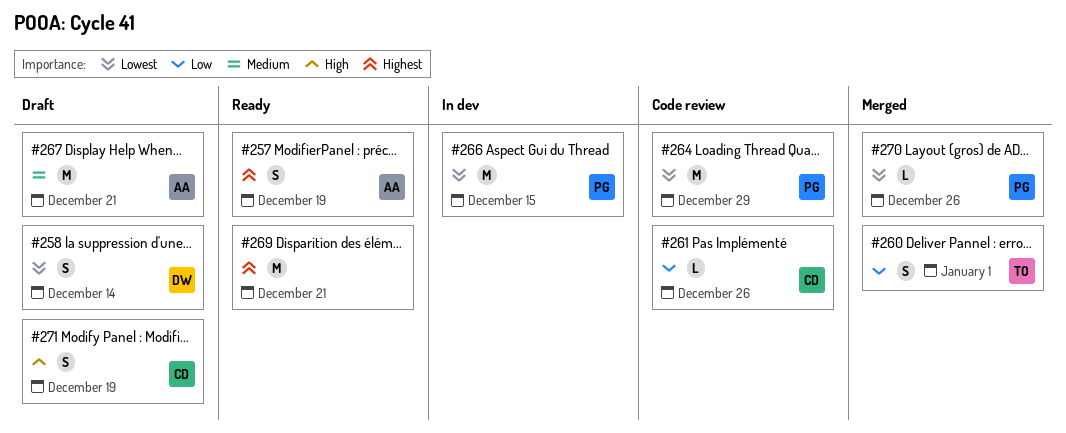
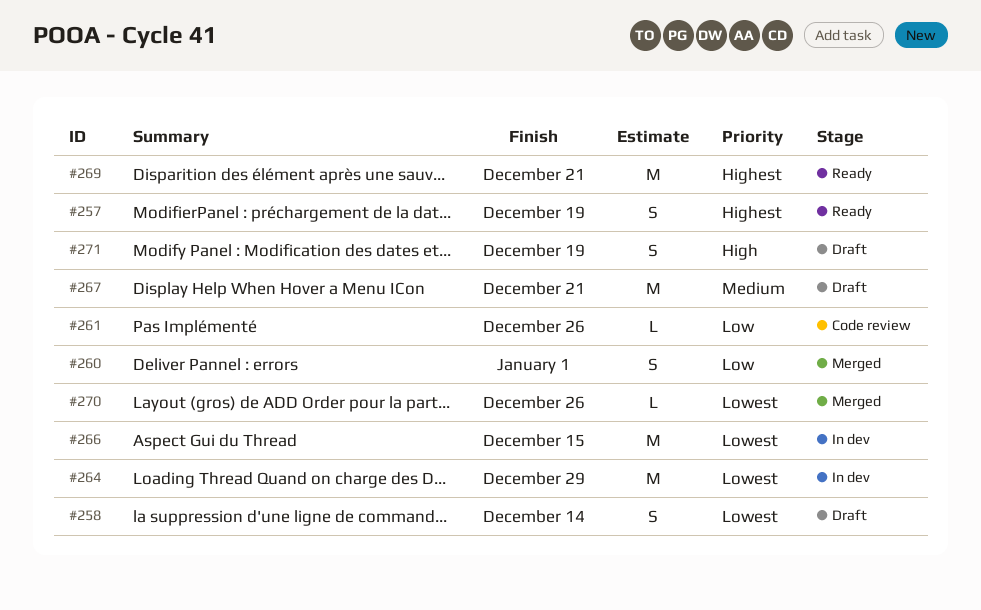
#264, status: Code review -> In dev

